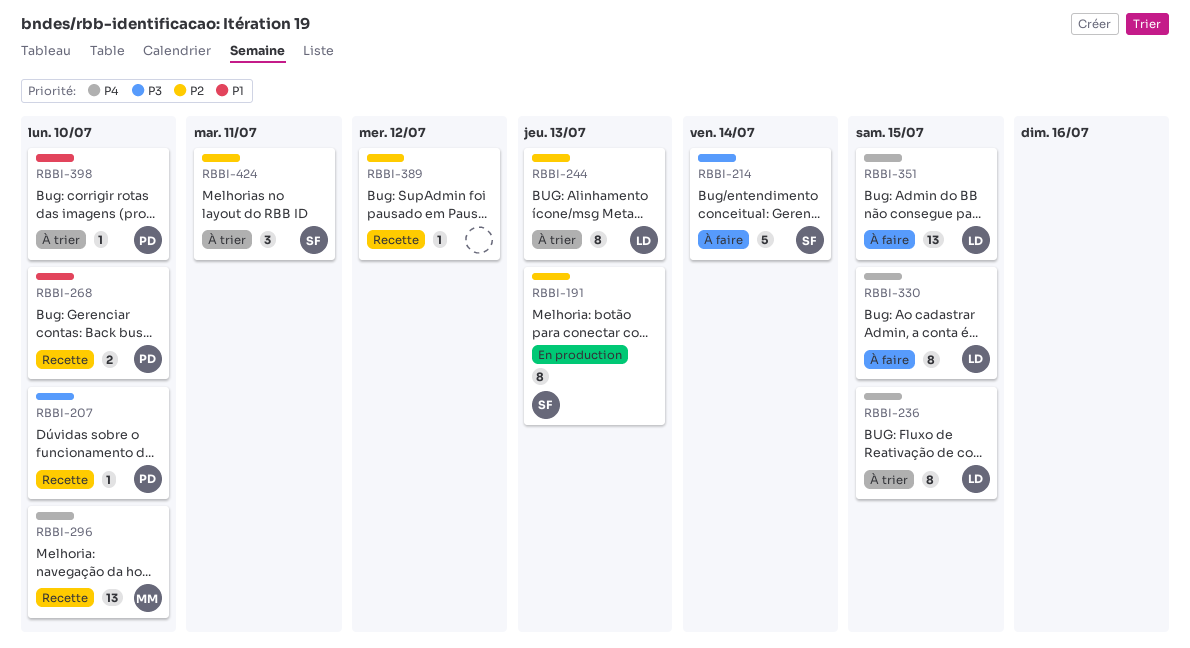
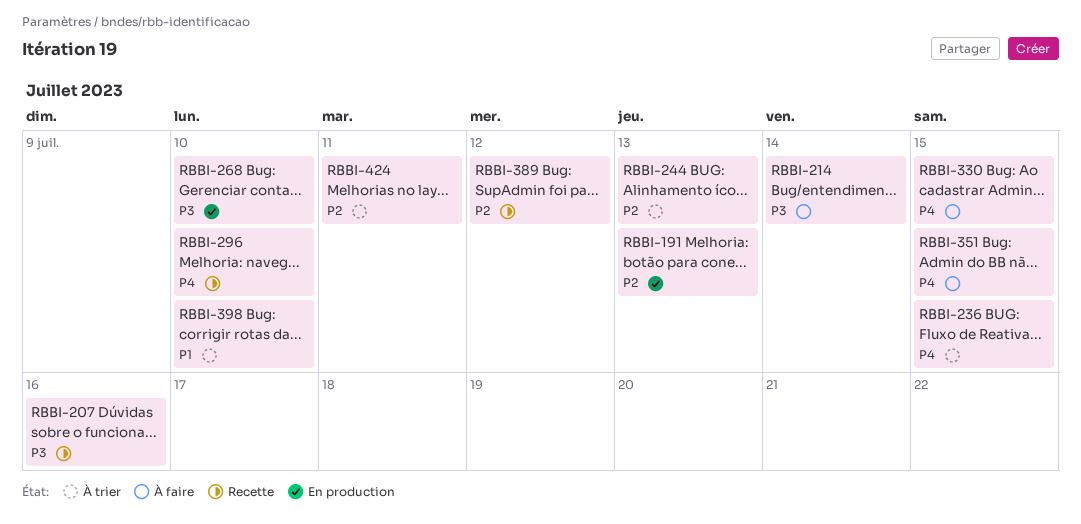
RBBI-207, due: Jul 10 -> Jul 16
RBBI-268, status: Recette -> En production
RBBI-268, priority: P1 -> P3

